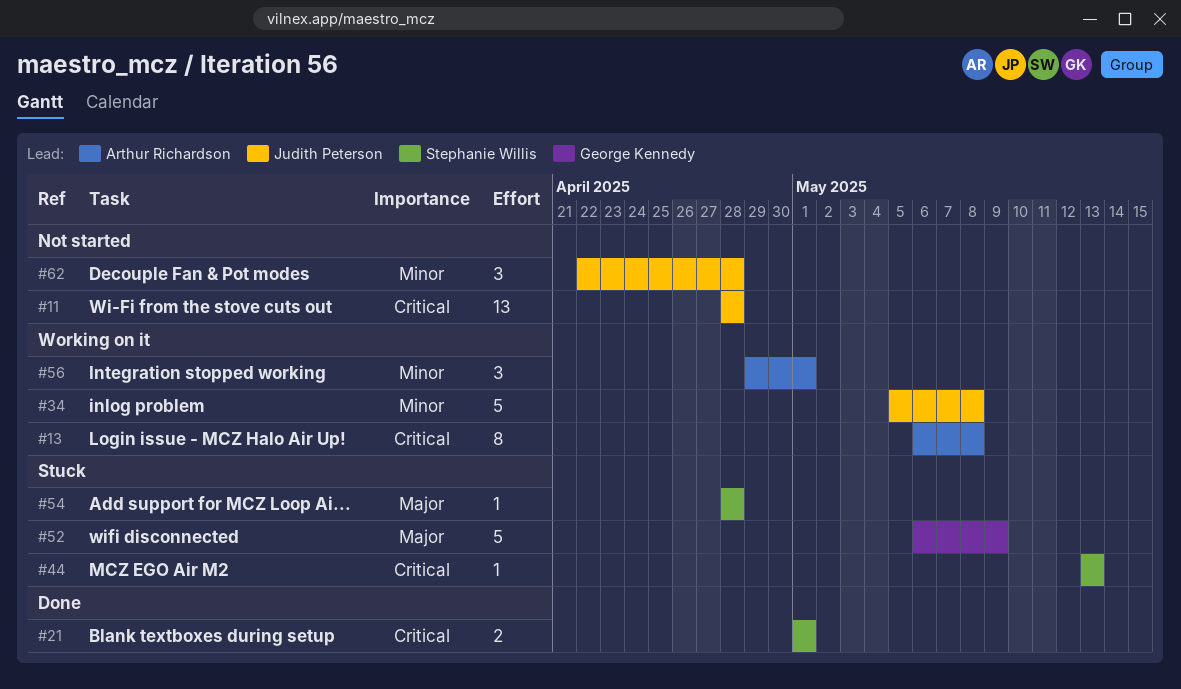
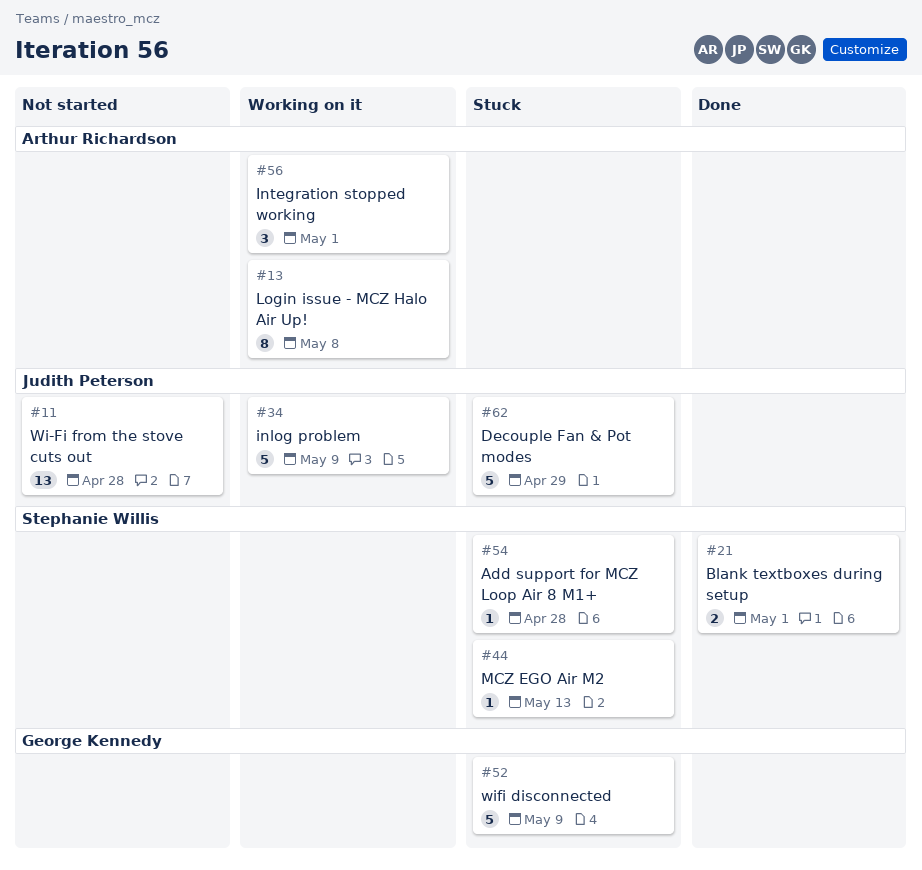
#34, due: May 8 -> May 9
#62, status: Not started -> Stuck
#62, estimate: 3 -> 5
#62, due: Apr 28 -> Apr 29

